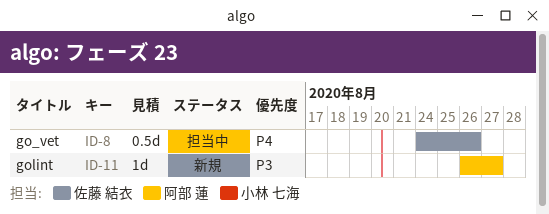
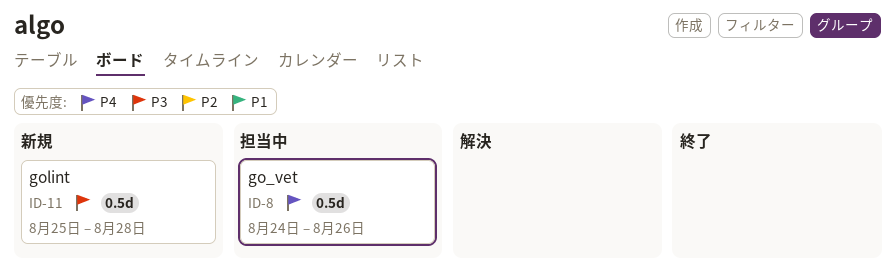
ID-11, estimate: 1d -> 0.5d
ID-11, start: Aug 26 -> Aug 25
ID-11, due: Aug 27 -> Aug 28

